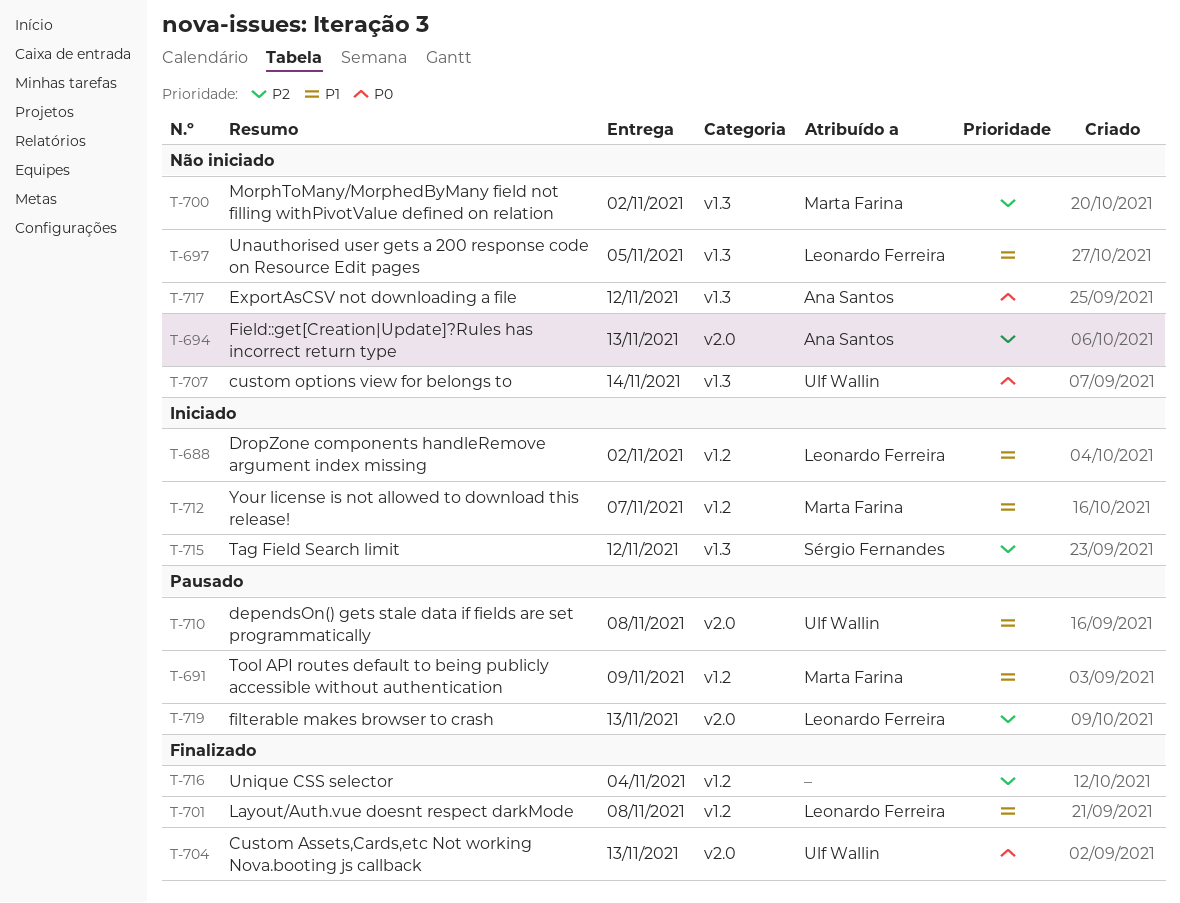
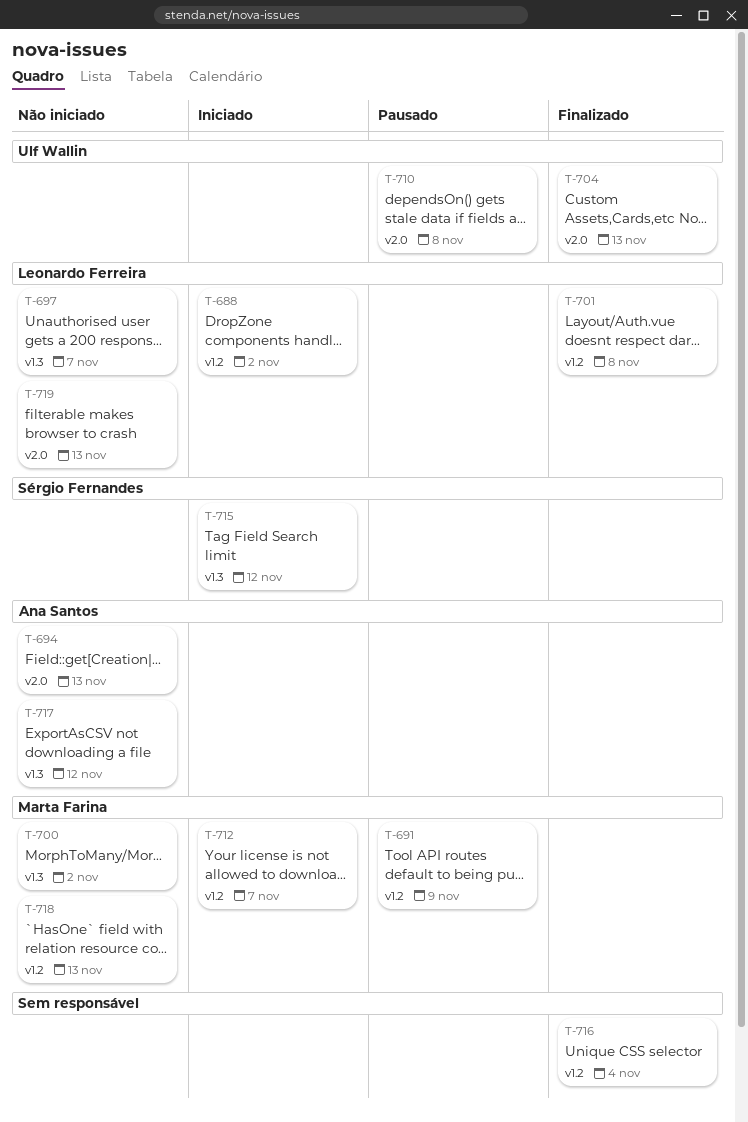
T-697, due: Nov 5 -> Nov 7
T-707: present -> none
T-718: none -> present
T-719, status: Pausado -> Não iniciado

